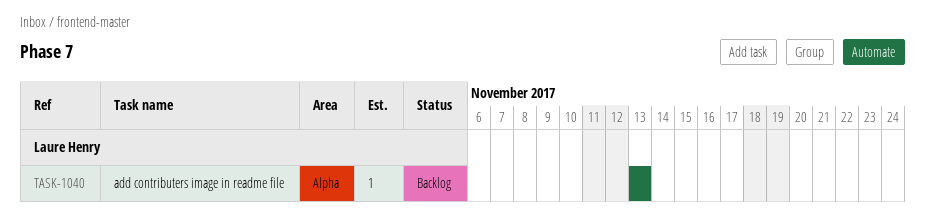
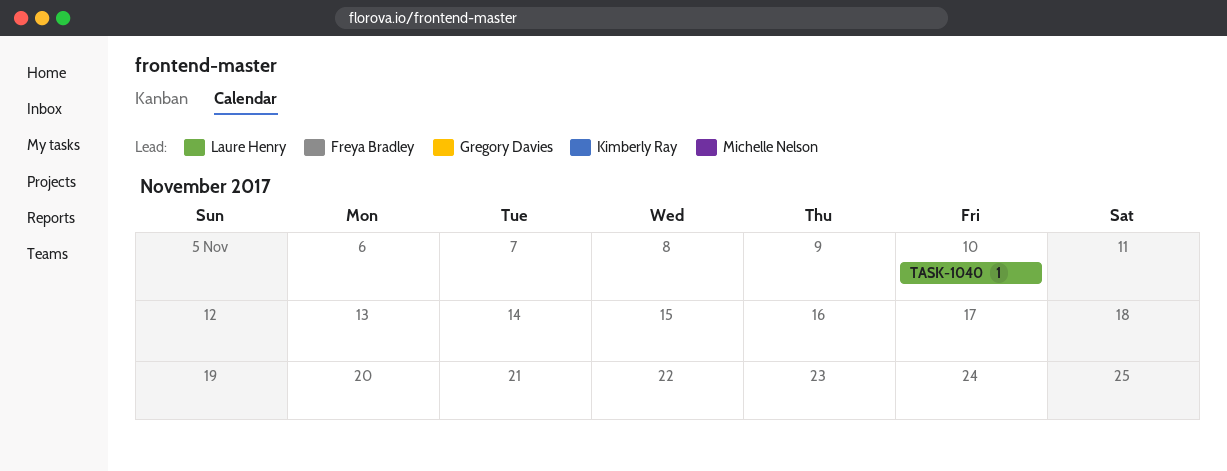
TASK-1040, start: Nov 13 -> Nov 10
TASK-1040, due: Nov 13 -> Nov 10

